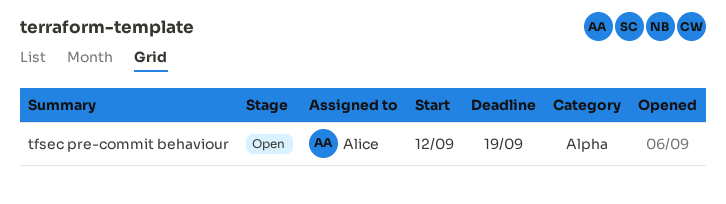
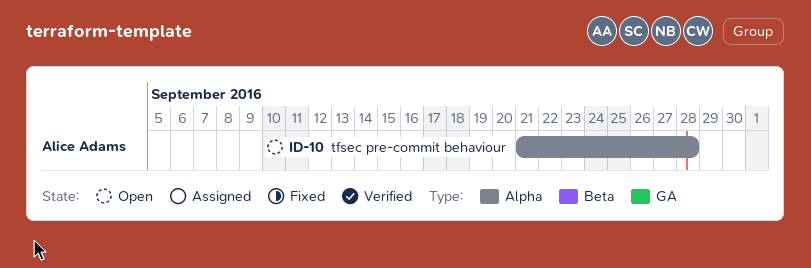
tfsec pre-commit behaviour, start: Sep 12 -> Sep 21
tfsec pre-commit behaviour, due: Sep 19 -> Sep 28

